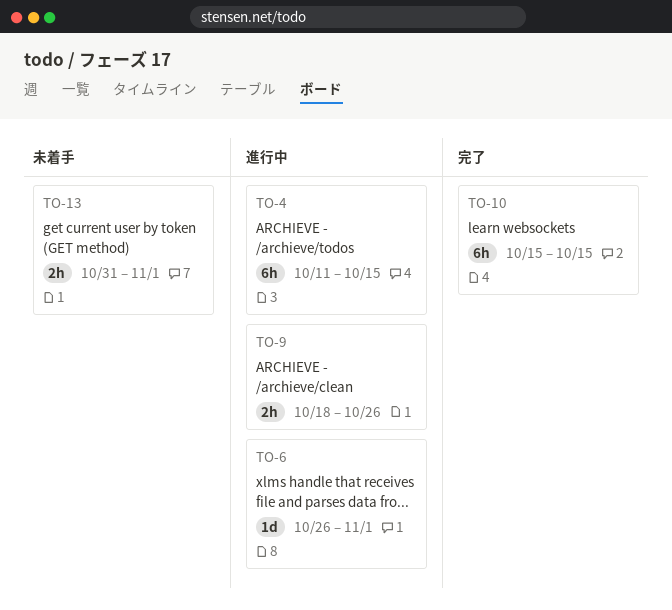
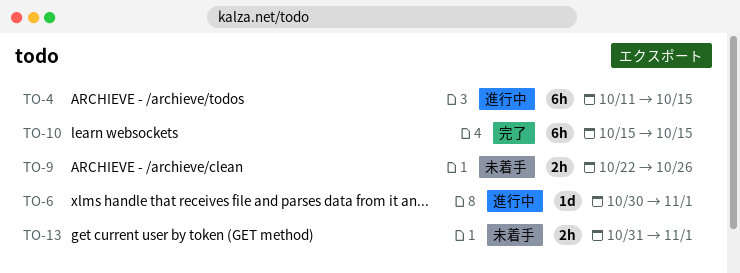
TO-6, start: Oct 26 -> Oct 30
TO-9, status: 進行中 -> 未着手
TO-9, start: Oct 18 -> Oct 22

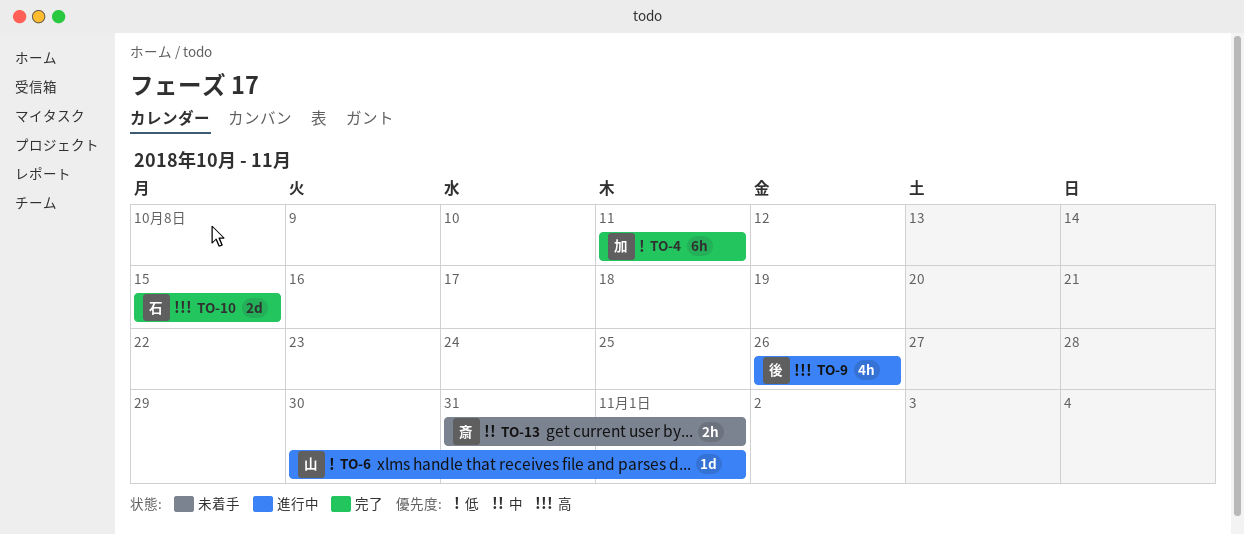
TO-4, status: 進行中 -> 完了
TO-4, due: Oct 15 -> Oct 11
TO-9, status: 未着手 -> 進行中
TO-9, estimate: 2h -> 4h
TO-9, start: Oct 22 -> Oct 26
TO-10, estimate: 6h -> 2d

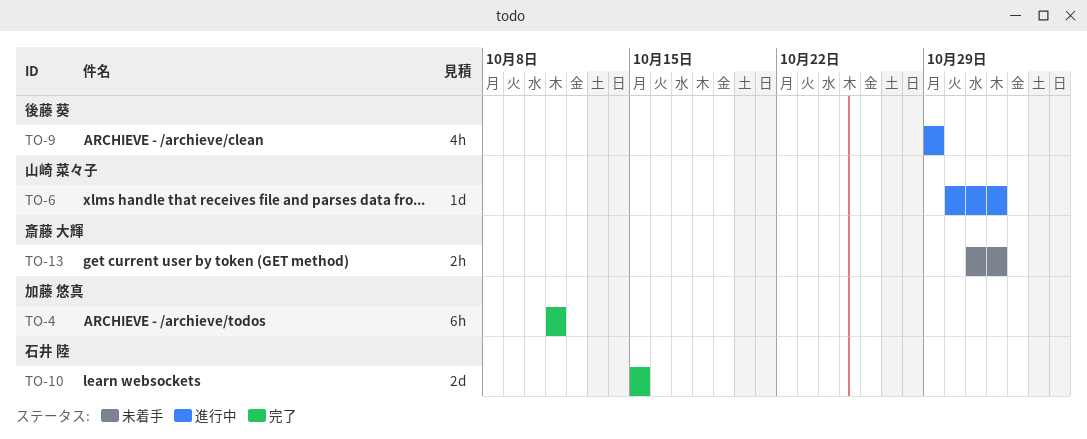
TO-9, start: Oct 26 -> Oct 29
TO-9, due: Oct 26 -> Oct 29

